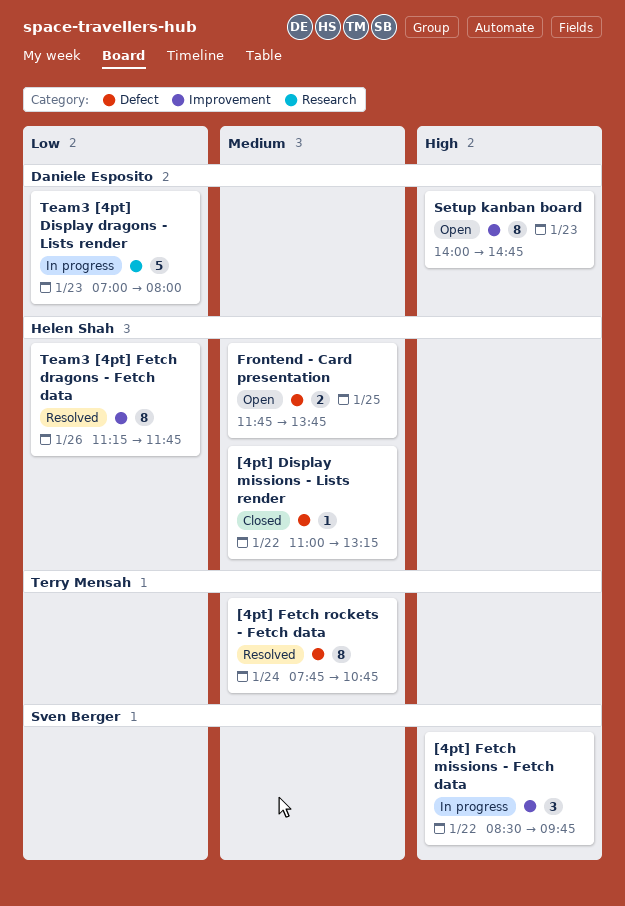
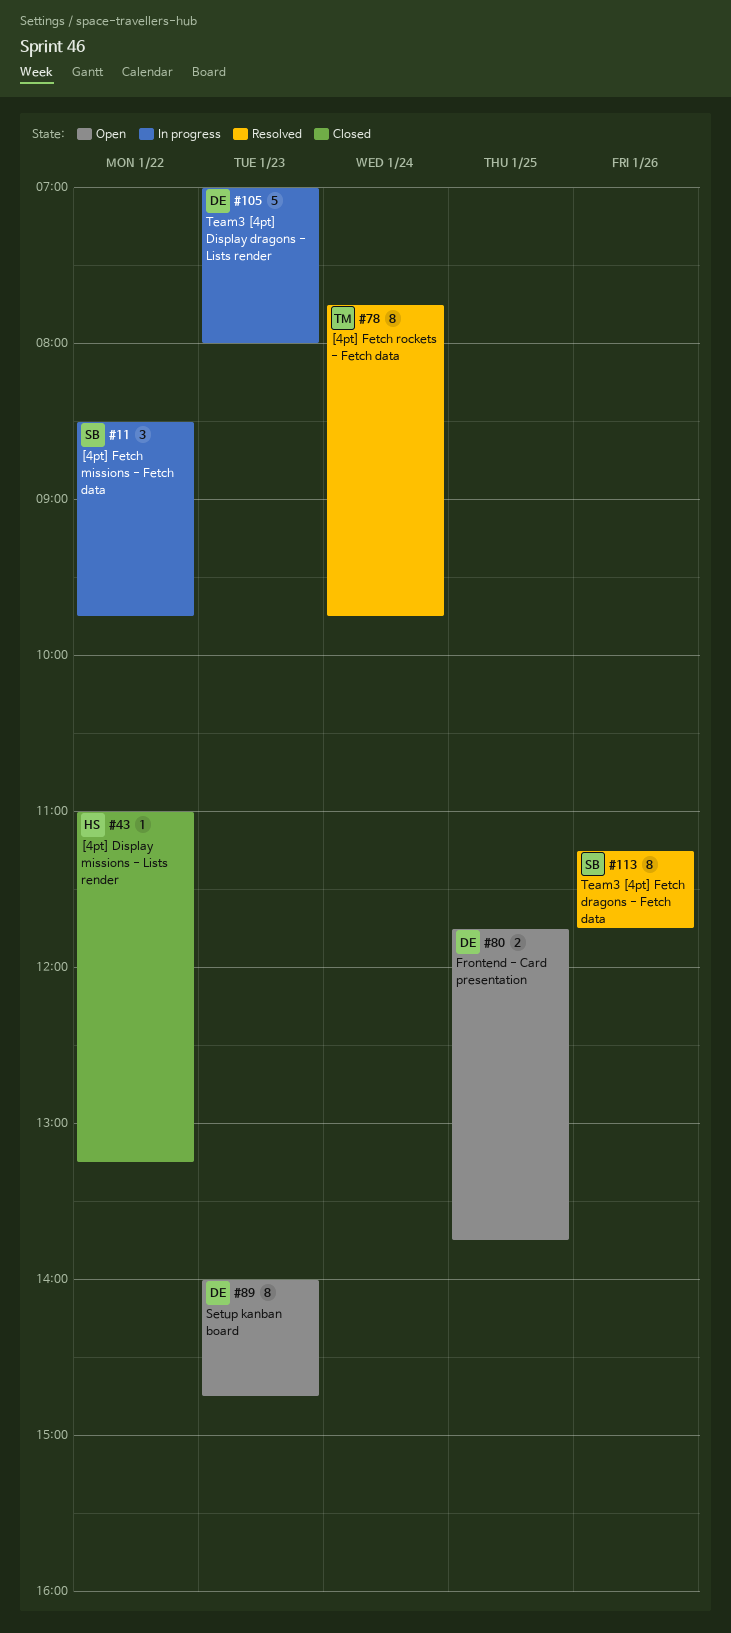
[4pt] Fetch rockets - Fetch data, ends: 10:45 -> 09:45
Frontend - Card presentation, owner: Helen Shah -> Daniele Esposito
Team3 [4pt] Fetch dragons - Fetch data, owner: Helen Shah -> Sven Berger

